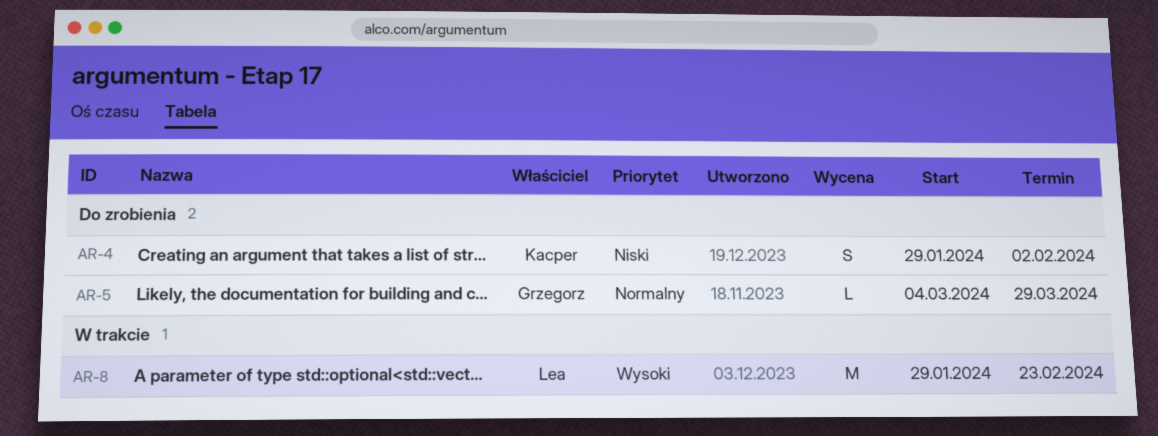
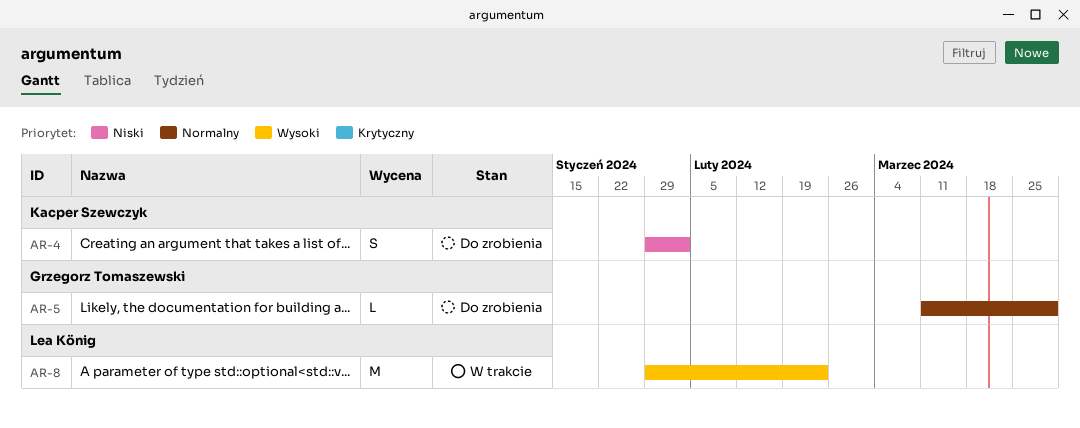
AR-5, start: Mar 4 -> Mar 11

